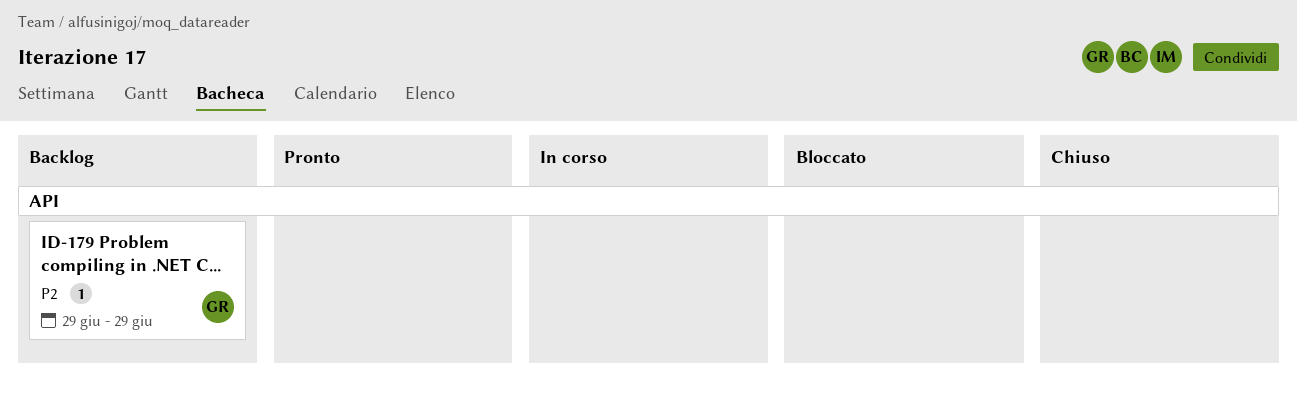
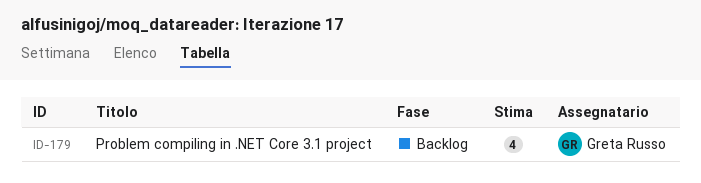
ID-179, estimate: 1 -> 4

